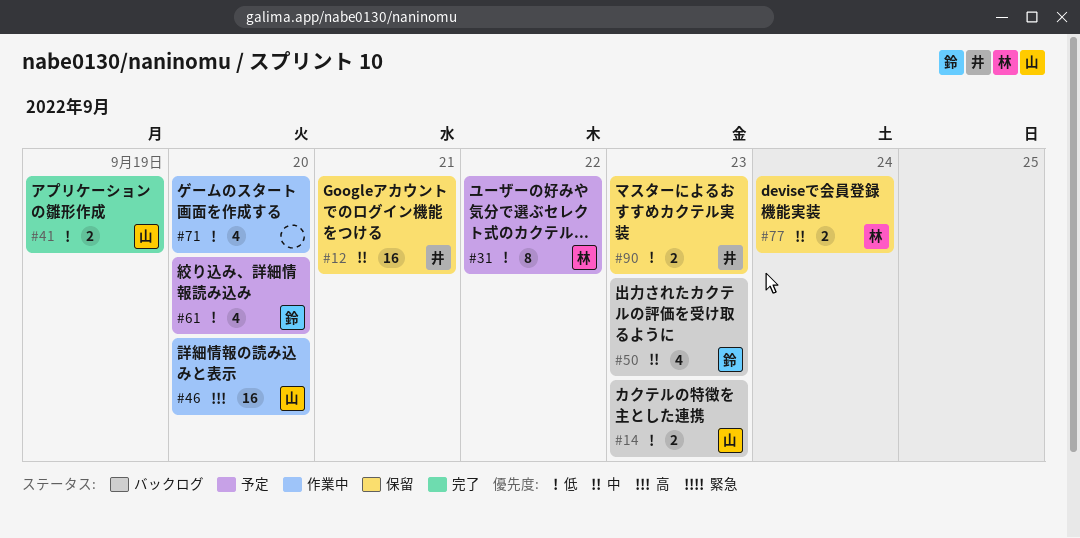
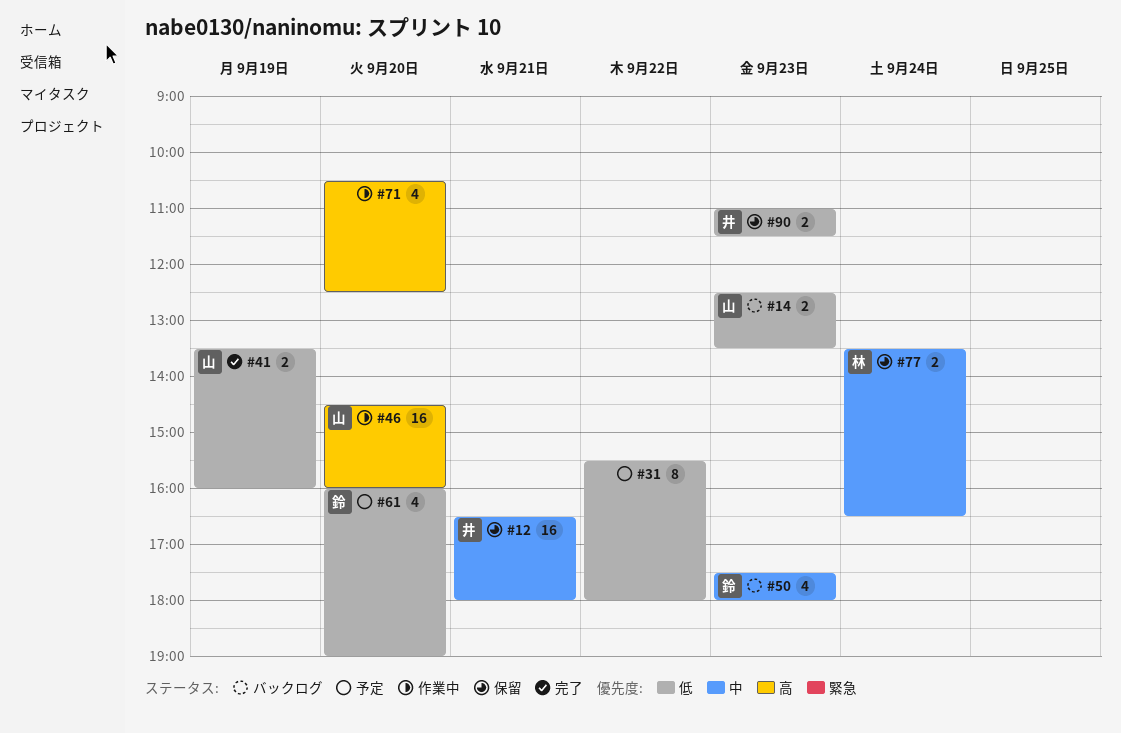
#31, owner: 林 -> none
#71, priority: 低 -> 高

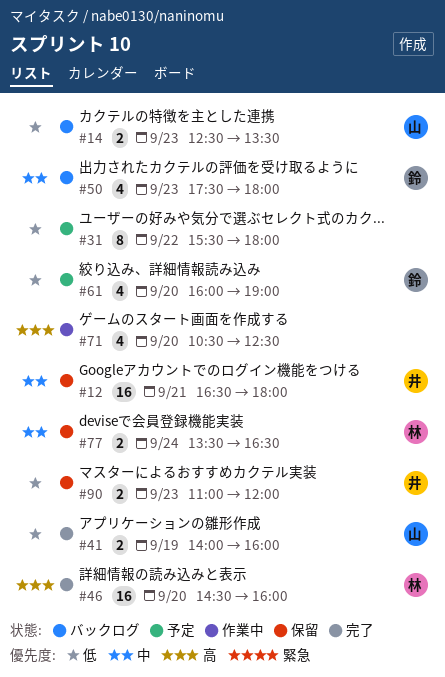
#41, begins: 13:30 -> 14:00
#46, status: 作業中 -> 完了
#46, owner: 山 -> 林
#90, ends: 11:30 -> 12:00

